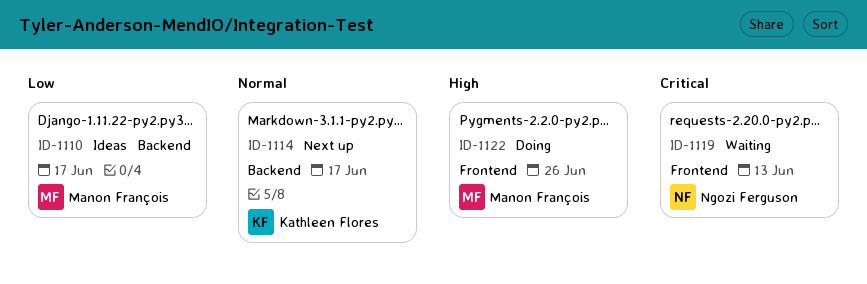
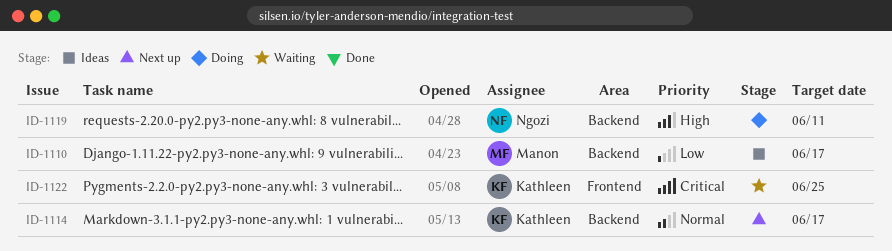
ID-1119, status: Waiting -> Doing
ID-1119, priority: Critical -> High
ID-1119, label: Frontend -> Backend
ID-1119, due: Jun 13 -> Jun 11
ID-1122, status: Doing -> Waiting
ID-1122, owner: Manon François -> Kathleen Flores
ID-1122, priority: High -> Critical
ID-1122, due: Jun 26 -> Jun 25

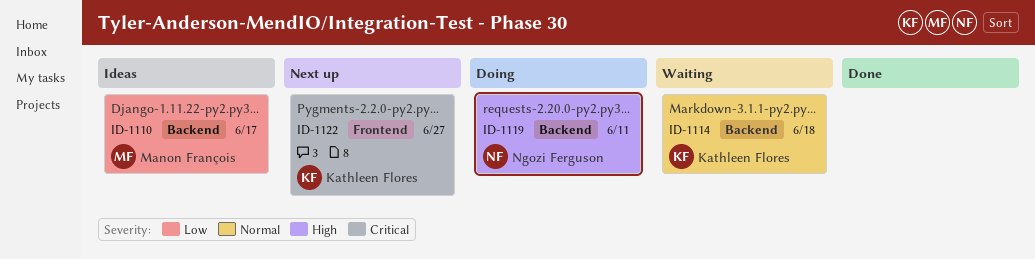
ID-1114, status: Next up -> Waiting
ID-1114, due: Jun 17 -> Jun 18
ID-1122, status: Waiting -> Next up
ID-1122, due: Jun 25 -> Jun 27

